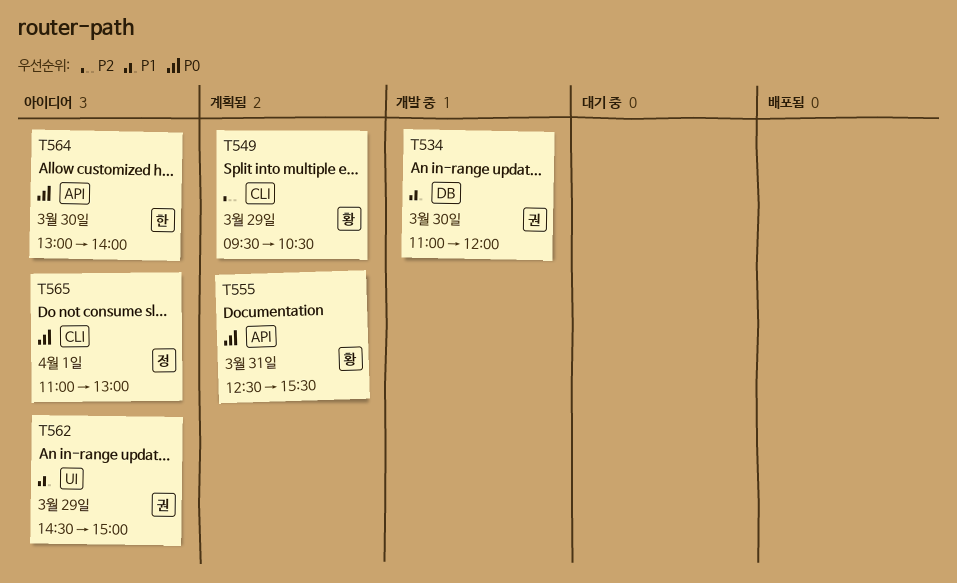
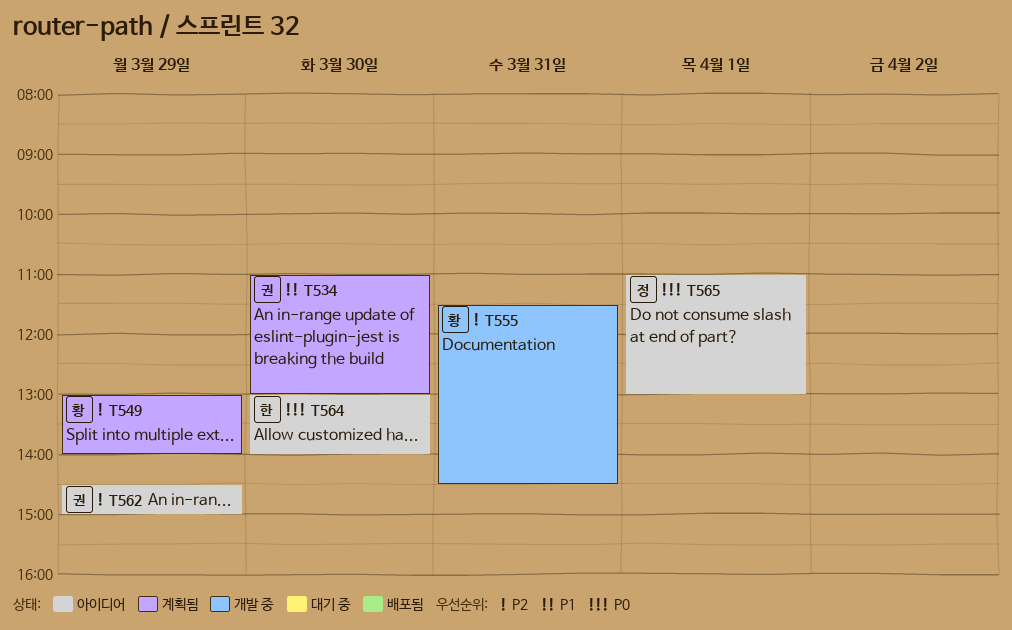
T534, status: 개발 중 -> 계획됨
T534, ends: 12:00 -> 13:00
T549, begins: 09:30 -> 13:00
T549, ends: 10:30 -> 14:00
T555, status: 계획됨 -> 개발 중
T555, priority: P0 -> P2
T555, begins: 12:30 -> 11:30
T555, ends: 15:30 -> 14:30
T562, priority: P1 -> P2

